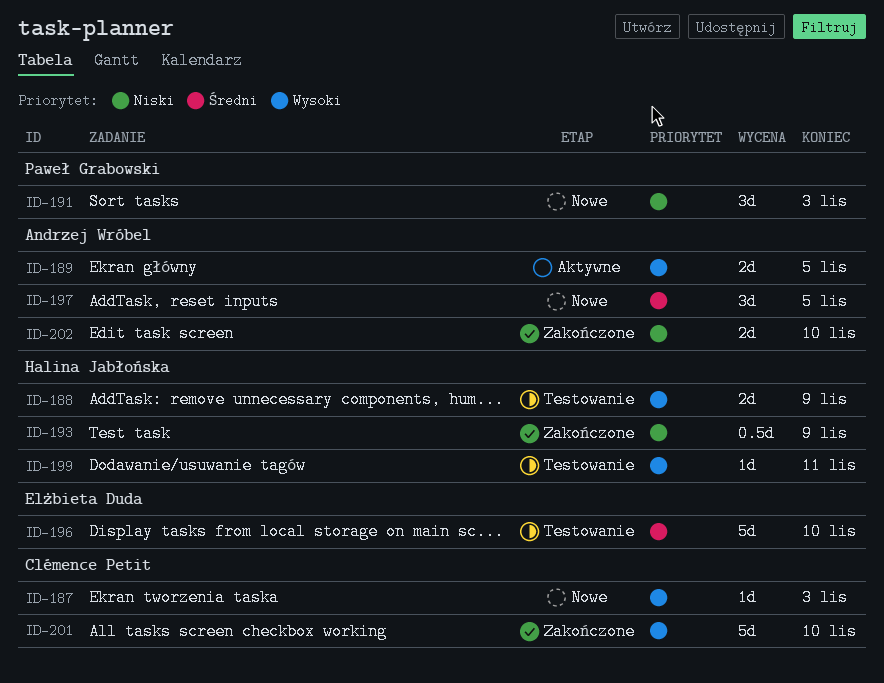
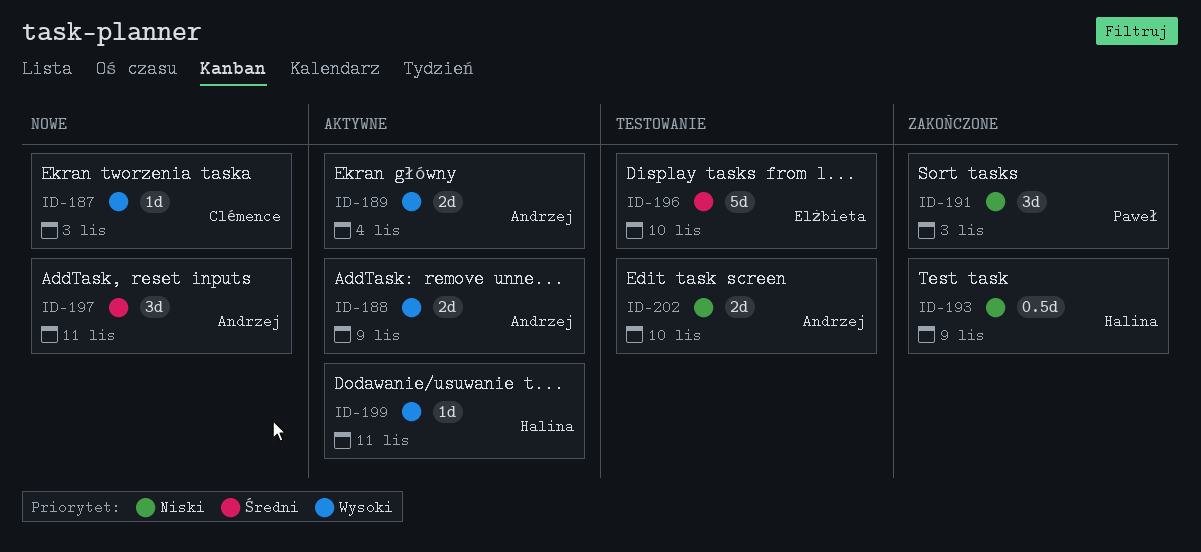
ID-188, status: Testowanie -> Aktywne
ID-188, owner: Halina Jabłońska -> Andrzej Wróbel
ID-189, due: Nov 5 -> Nov 4
ID-191, status: Nowe -> Zakończone
ID-197, due: Nov 5 -> Nov 11
ID-199, status: Testowanie -> Aktywne
ID-201: present -> none
ID-202, status: Zakończone -> Testowanie

